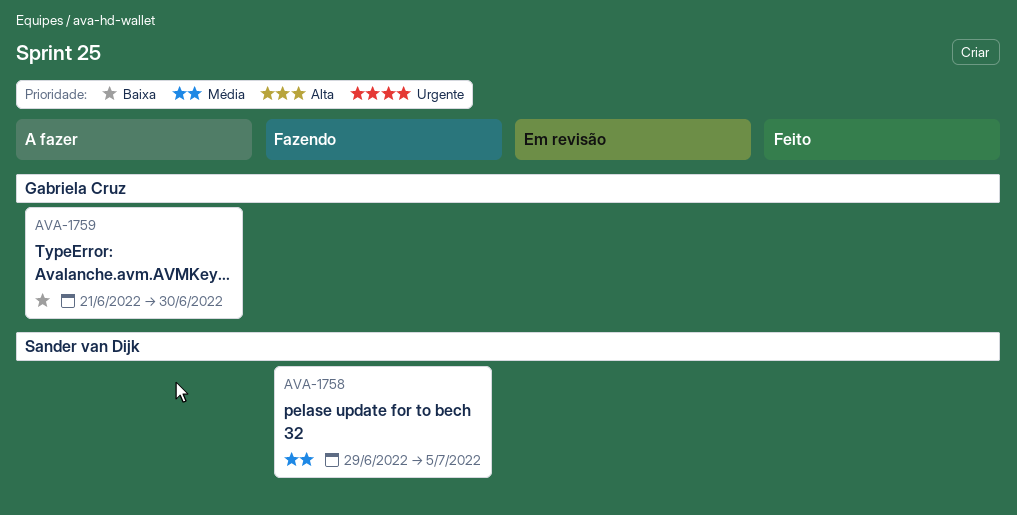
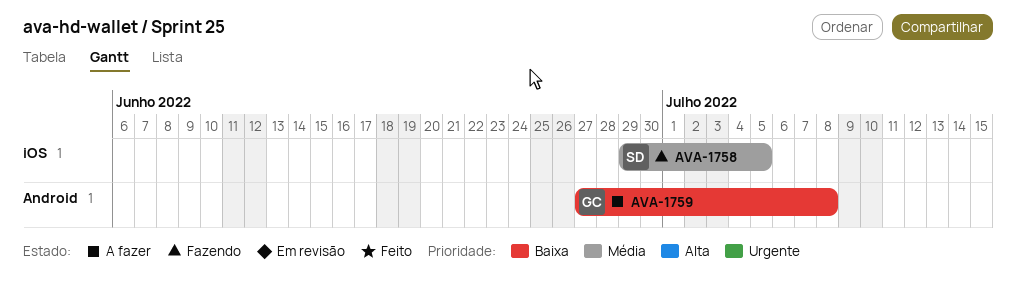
AVA-1759, start: Jun 21 -> Jun 27
AVA-1759, due: Jun 30 -> Jul 8

